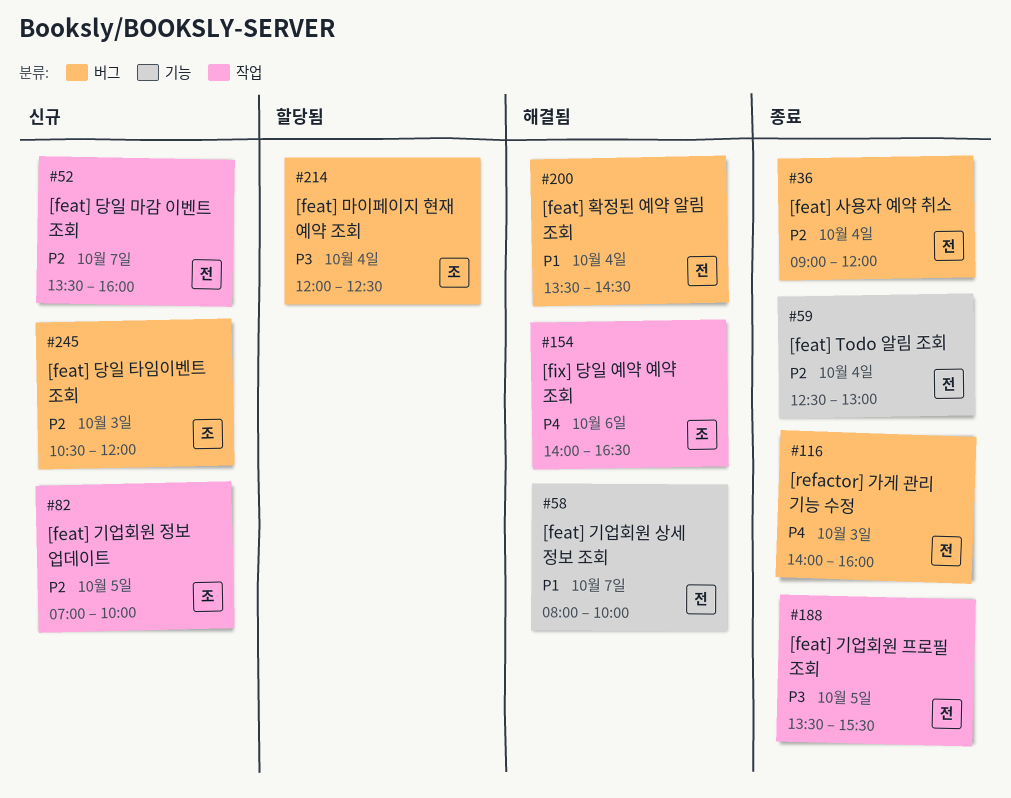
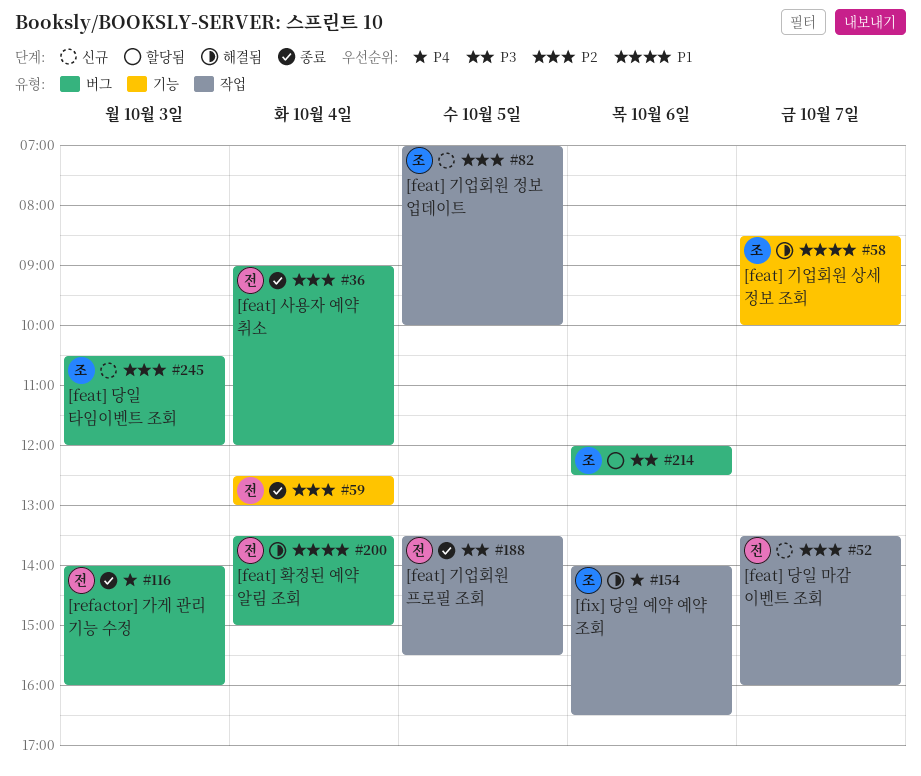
#58, owner: 전 -> 조
#58, begins: 08:00 -> 08:30
#200, ends: 14:30 -> 15:00
#214, day: Oct 4 -> Oct 6

